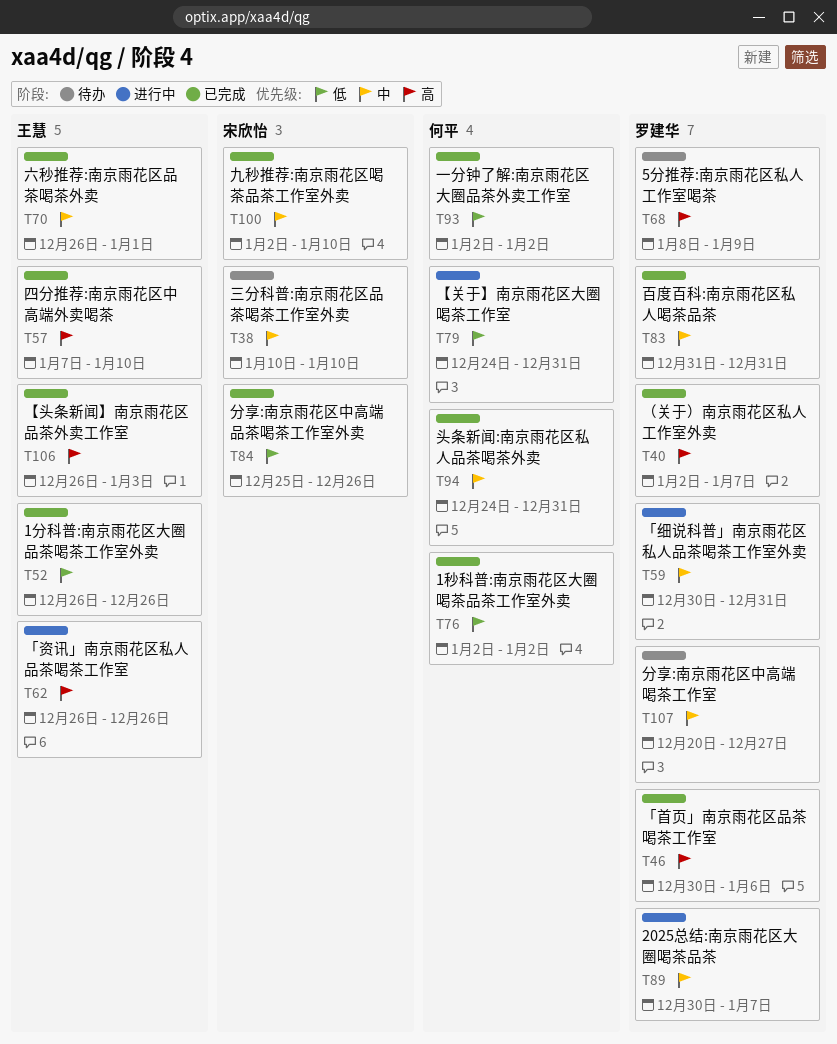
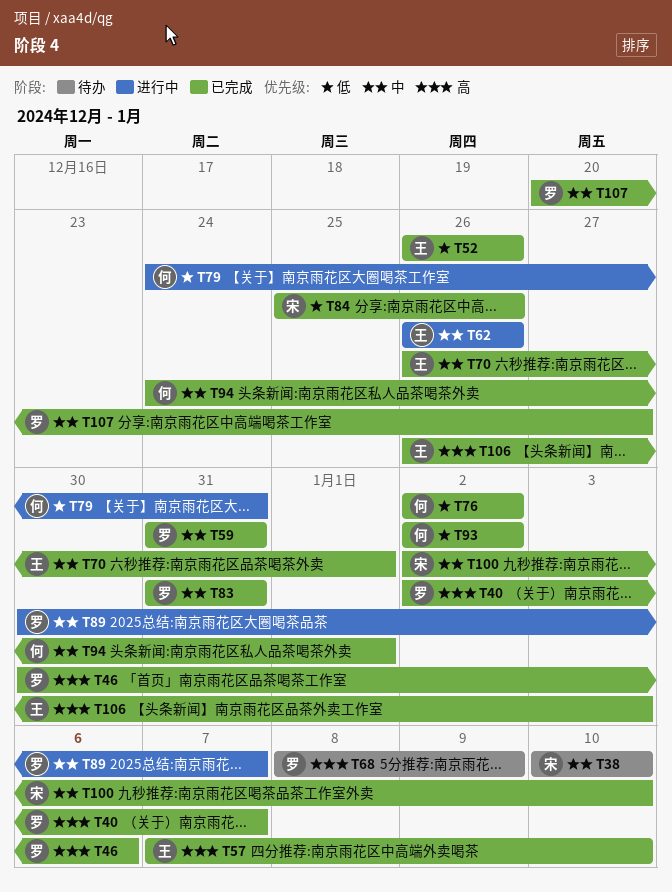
T59, status: 进行中 -> 已完成
T59, start: Dec 30 -> Dec 31
T62, priority: 高 -> 中
T94, due: Dec 31 -> Jan 1
T107, status: 待办 -> 已完成

